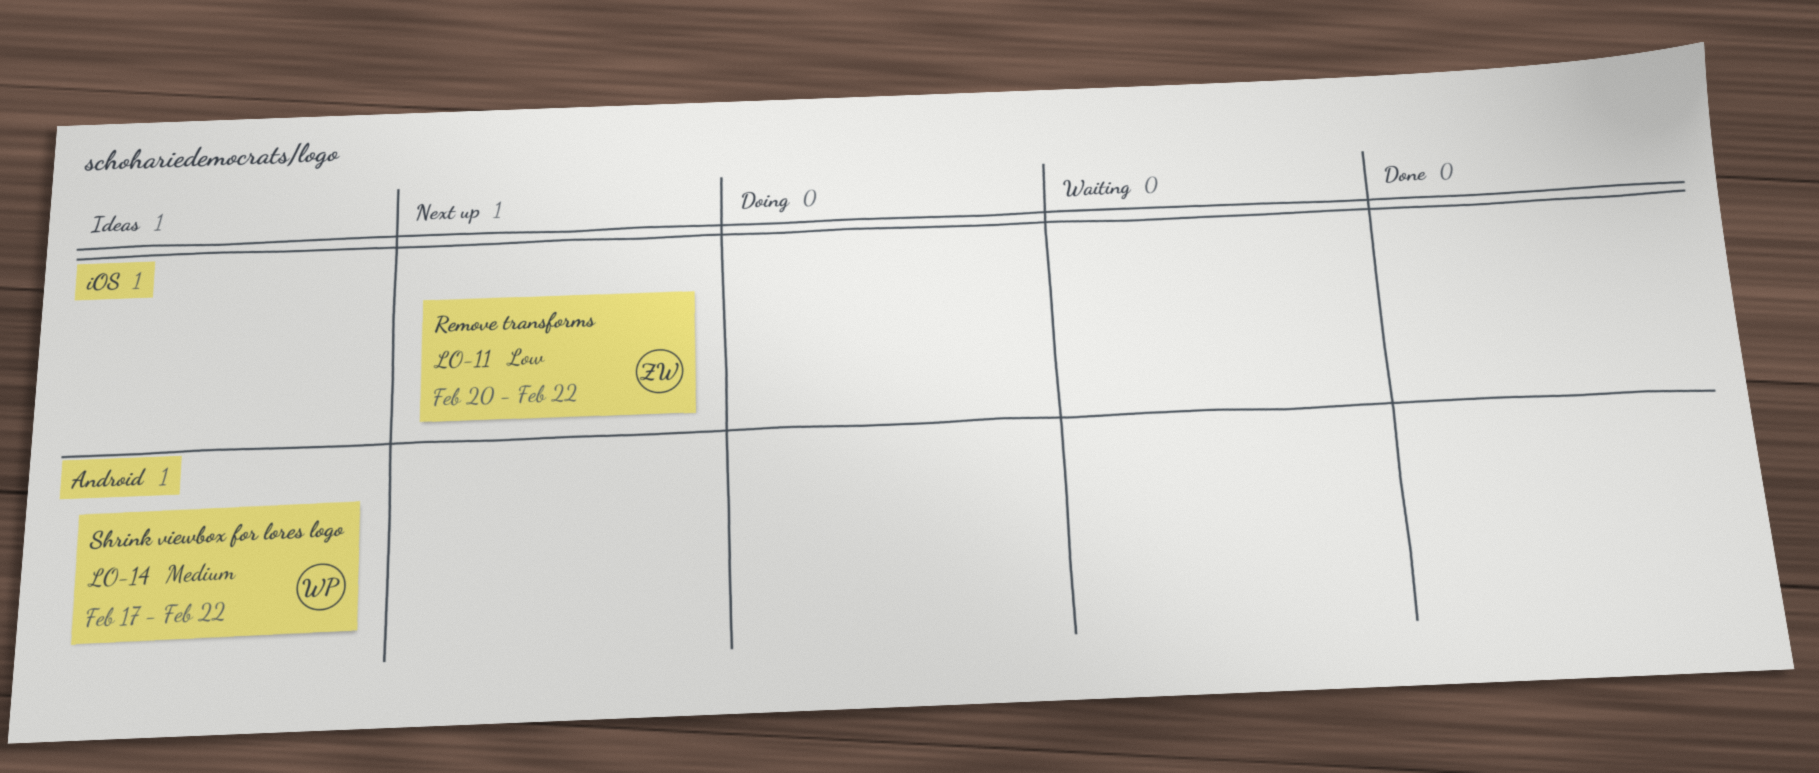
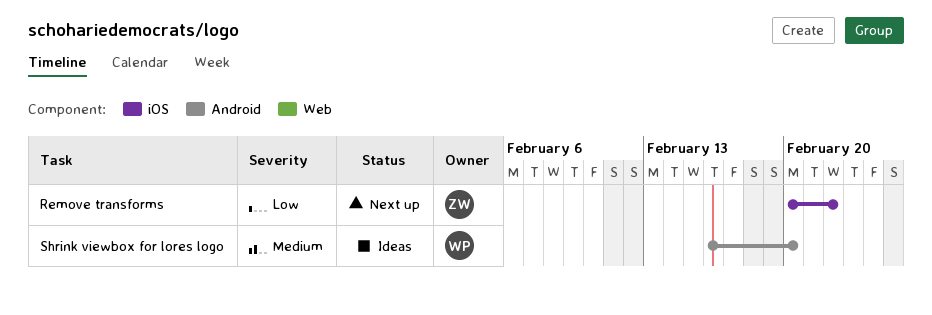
Shrink viewbox for lores logo, start: Feb 17 -> Feb 16
Shrink viewbox for lores logo, due: Feb 22 -> Feb 20

